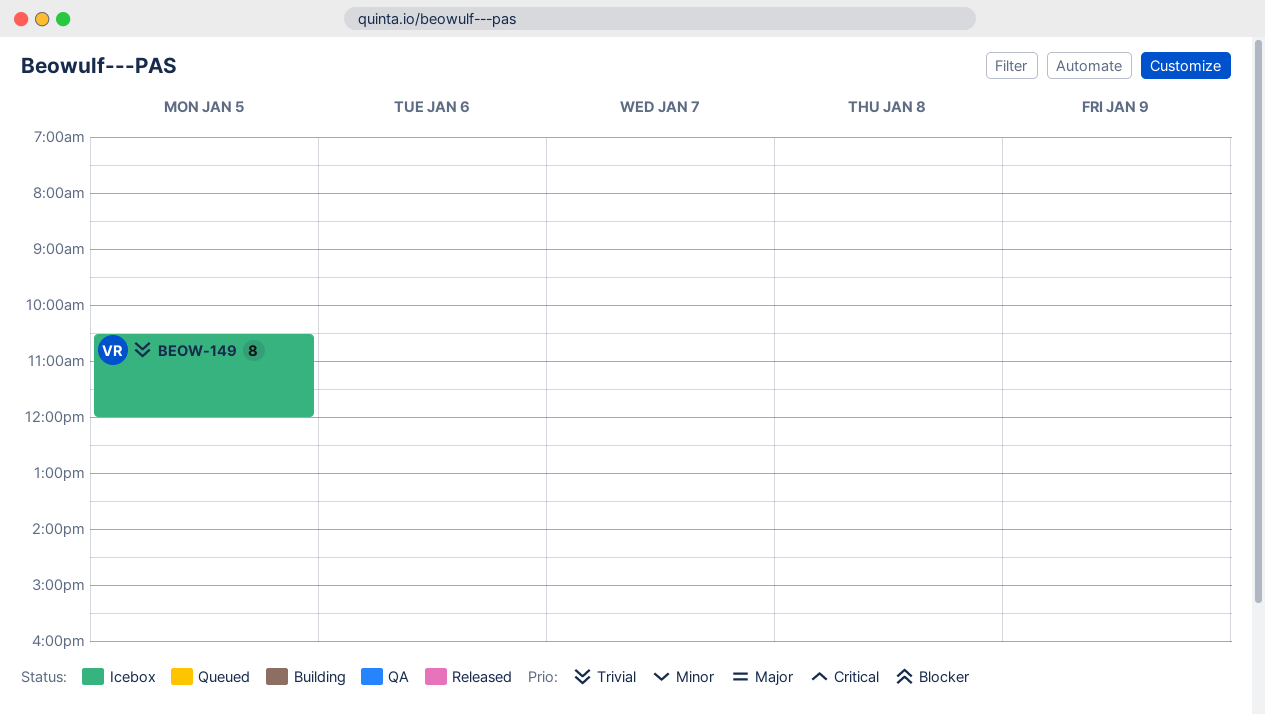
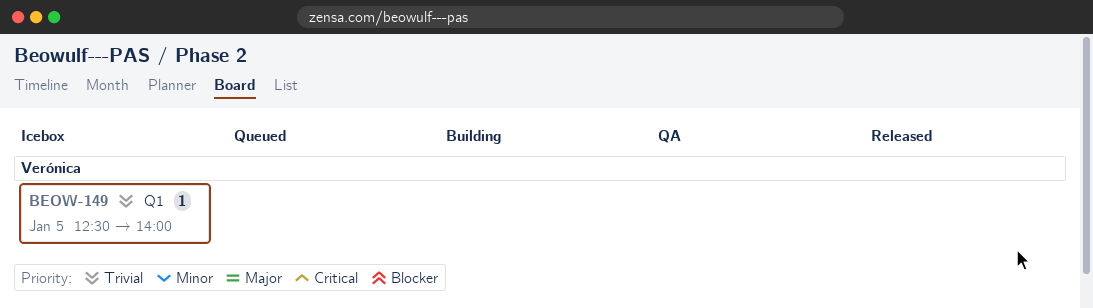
BEOW-149, estimate: 8 -> 1
BEOW-149, begins: 10:30 -> 12:30
BEOW-149, ends: 12:00 -> 14:00

